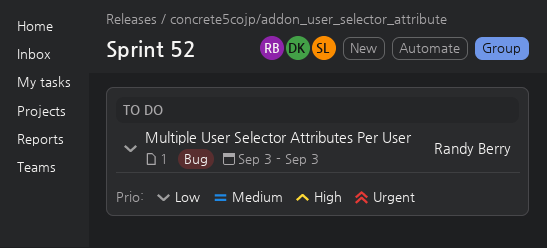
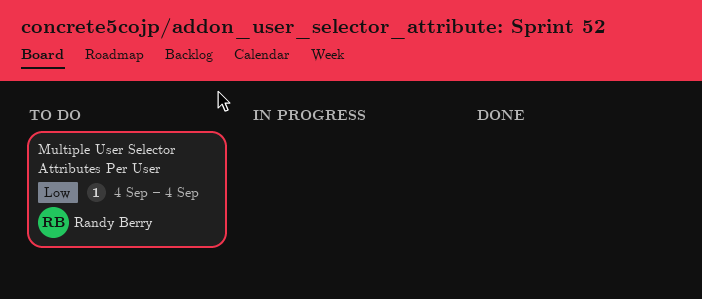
Multiple User Selector Attributes Per User, start: Sep 3 -> Sep 4
Multiple User Selector Attributes Per User, due: Sep 3 -> Sep 4

